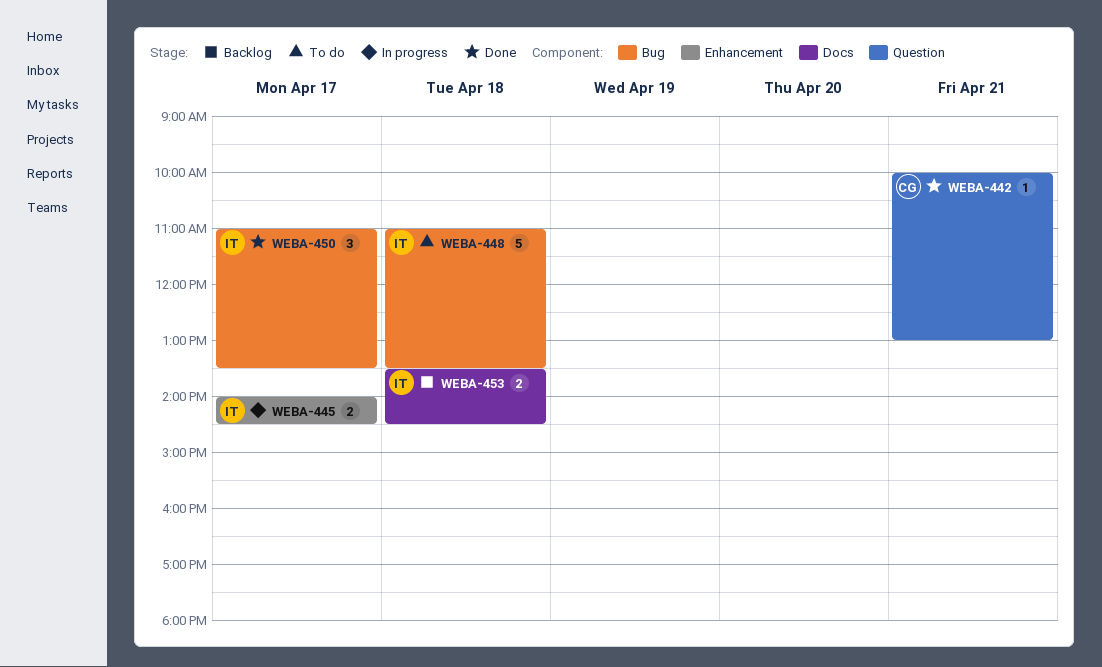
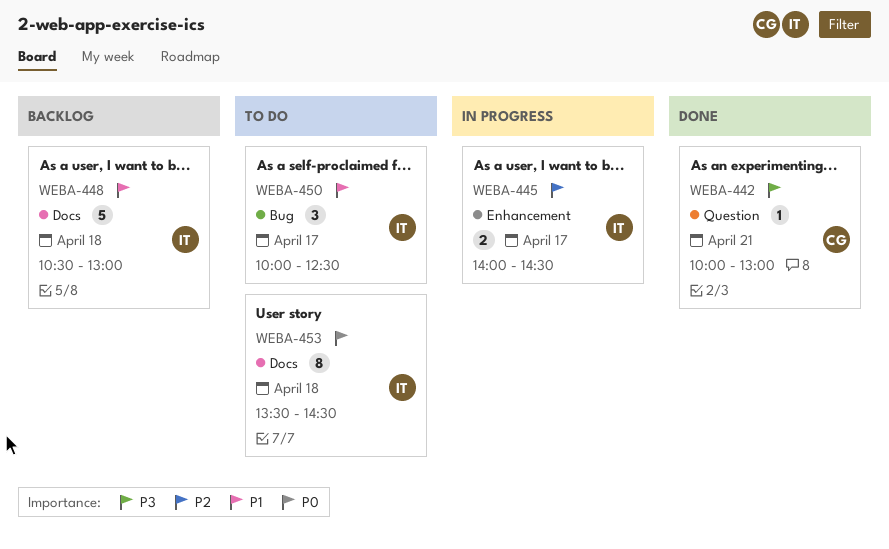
WEBA-448, status: To do -> Backlog
WEBA-448, label: Bug -> Docs
WEBA-448, begins: 11:00 -> 10:30
WEBA-448, ends: 13:30 -> 13:00
WEBA-450, status: Done -> To do
WEBA-450, begins: 11:00 -> 10:00
WEBA-450, ends: 13:30 -> 12:30
WEBA-453, status: Backlog -> To do
WEBA-453, estimate: 2 -> 8

